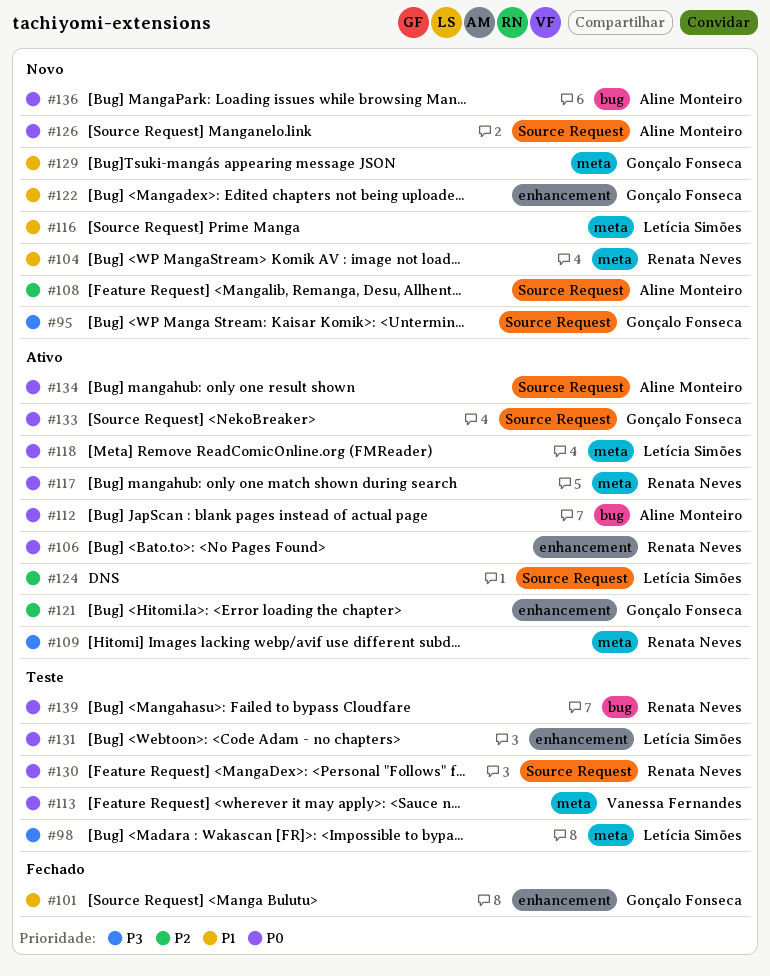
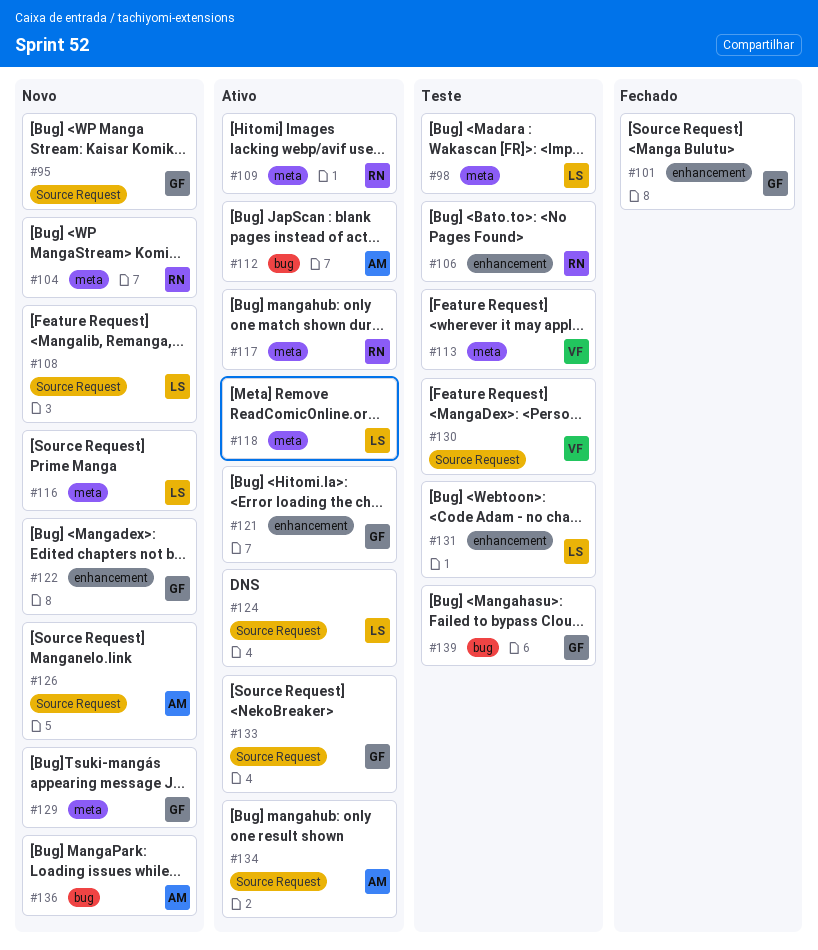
#106, status: Ativo -> Teste
#108, owner: Aline Monteiro -> Letícia Simões
#130, owner: Renata Neves -> Vanessa Fernandes
#139, owner: Renata Neves -> Gonçalo Fonseca

